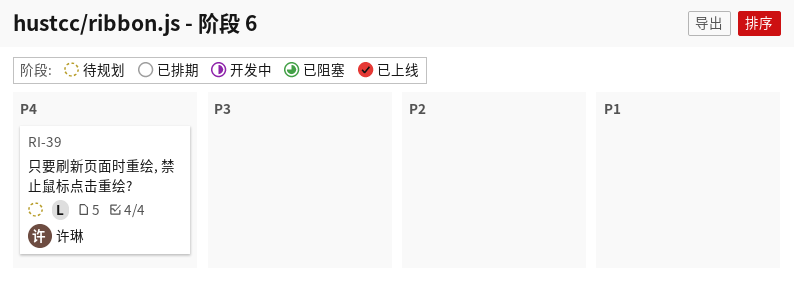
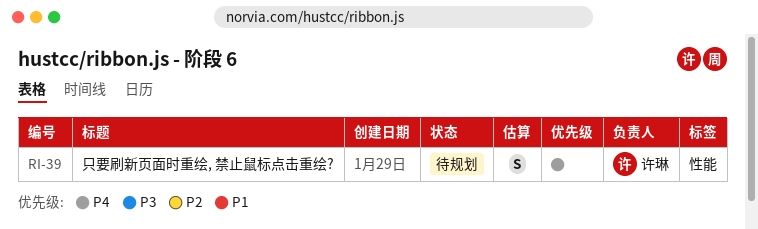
RI-39, estimate: L -> S

